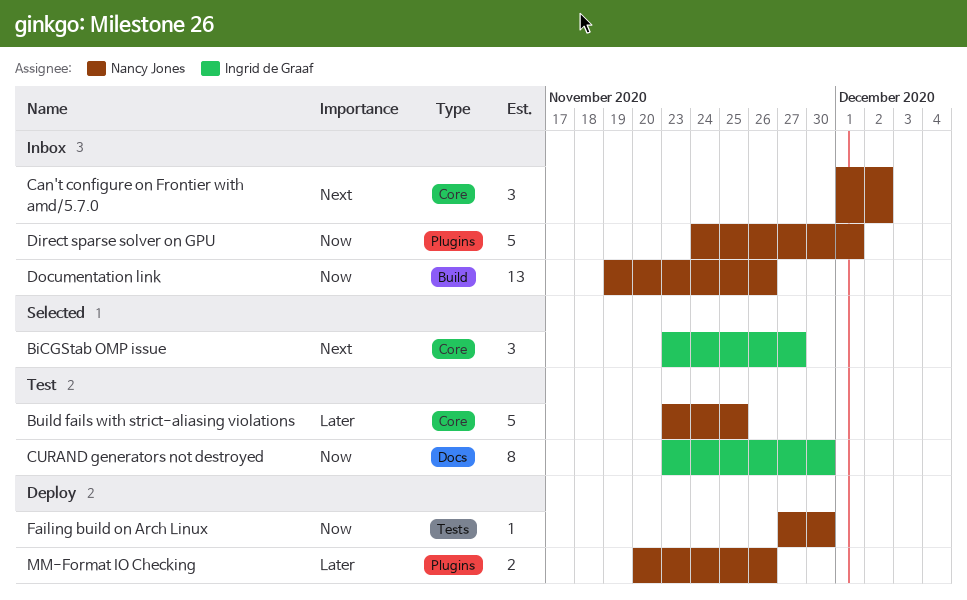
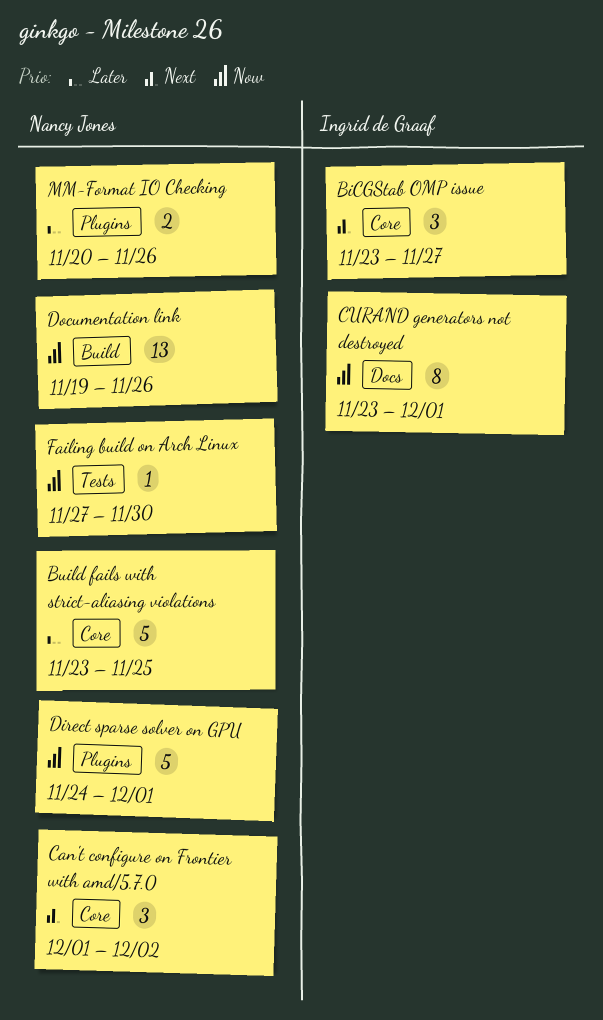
CURAND generators not destroyed, due: Nov 30 -> Dec 1

